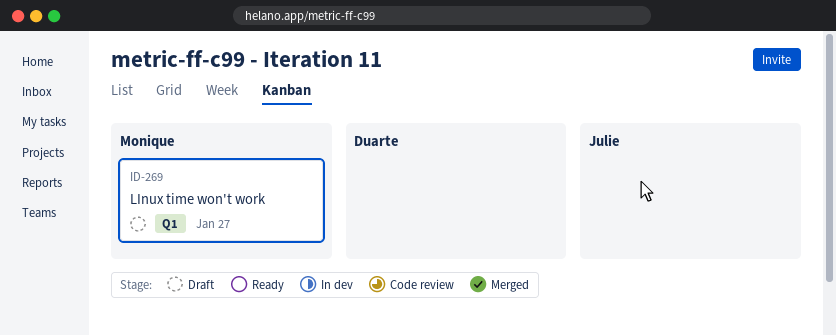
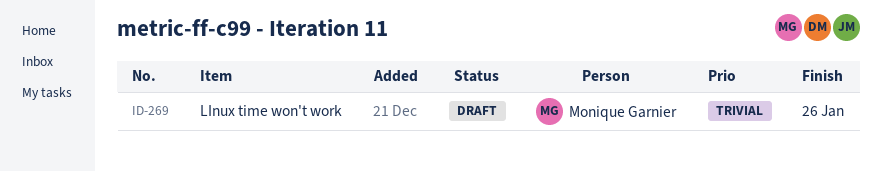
ID-269, due: Jan 27 -> Jan 26

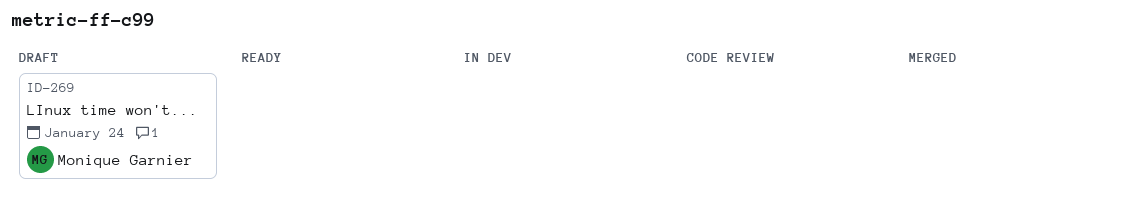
ID-269, due: Jan 26 -> Jan 24

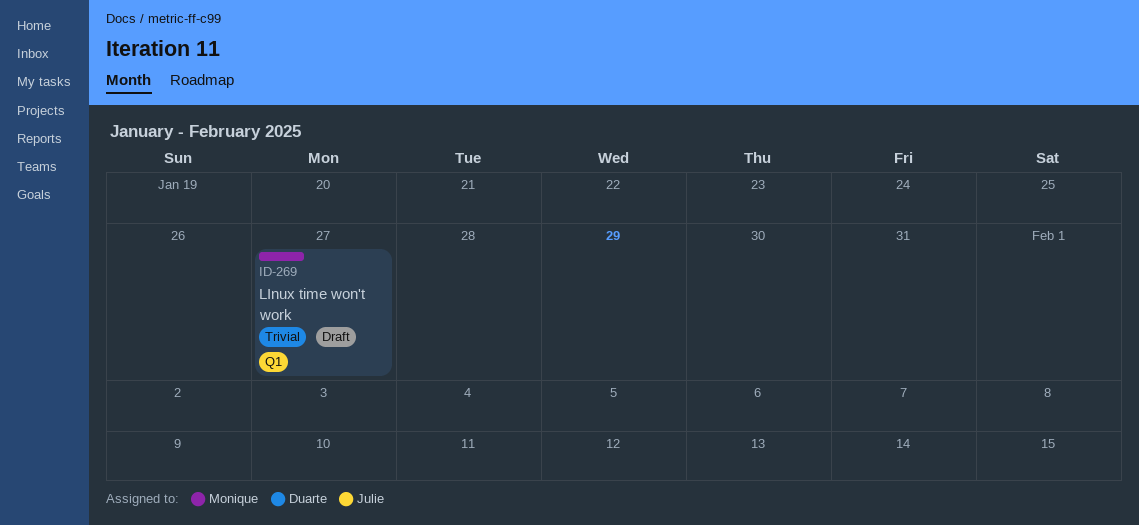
ID-269, due: Jan 24 -> Jan 27

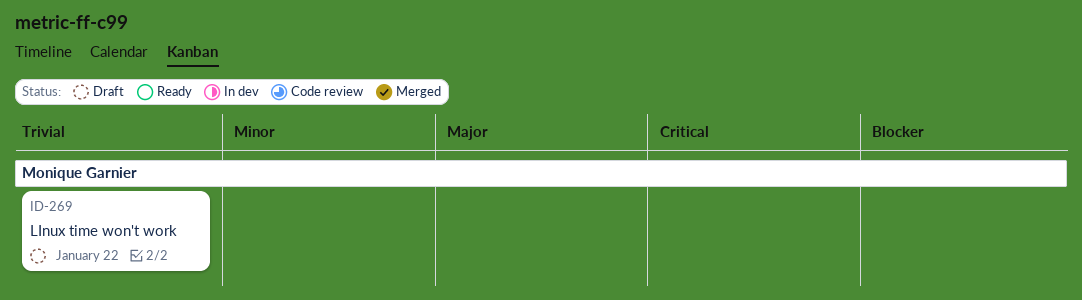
ID-269, due: Jan 27 -> Jan 22

